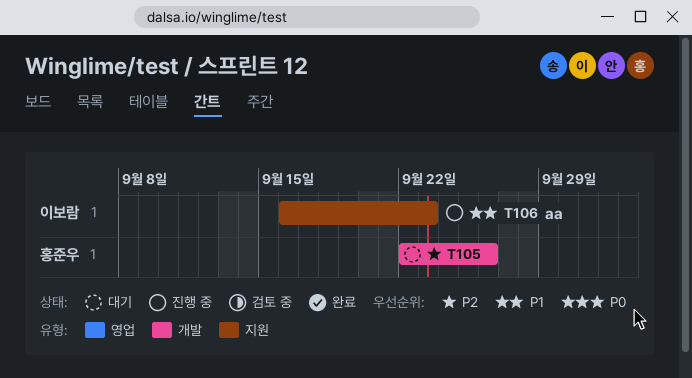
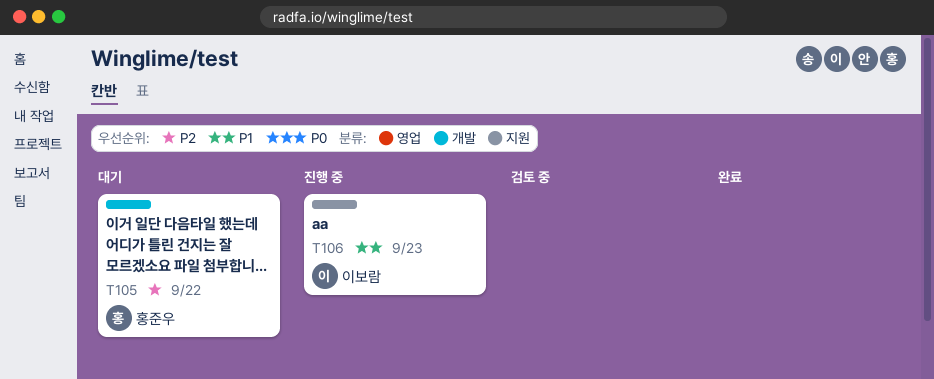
T105, due: Sep 26 -> Sep 22

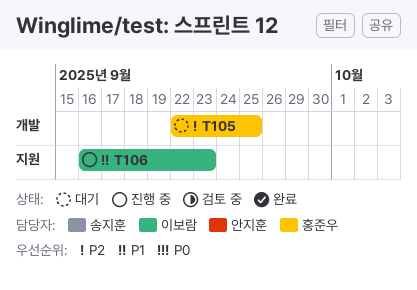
T105, due: Sep 22 -> Sep 25

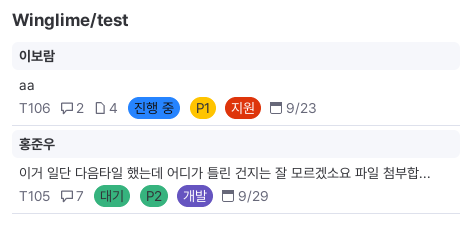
T105, due: Sep 25 -> Sep 29

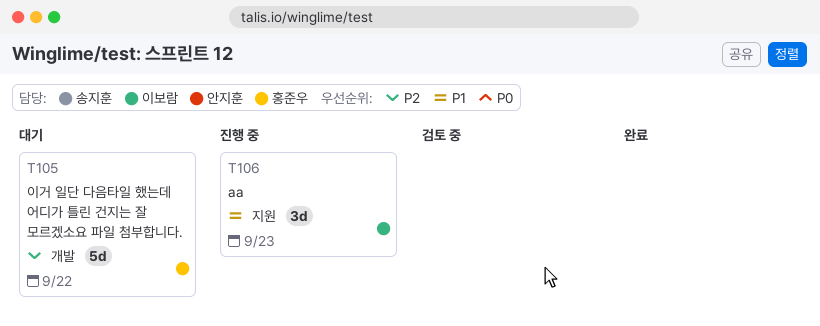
T105, due: Sep 29 -> Sep 22

